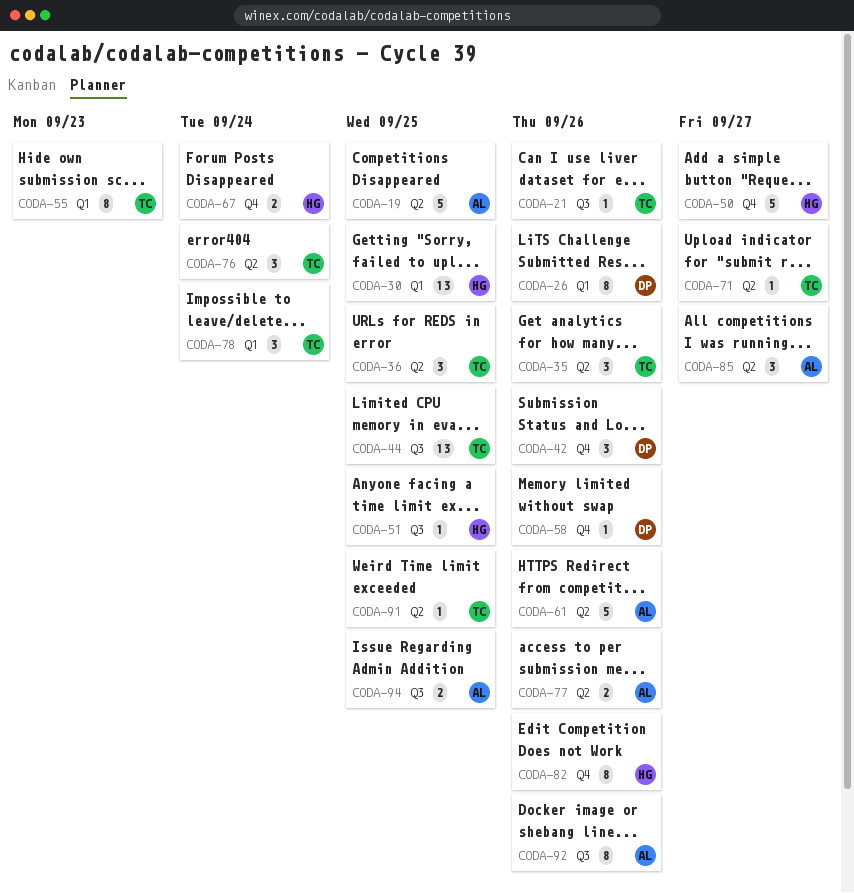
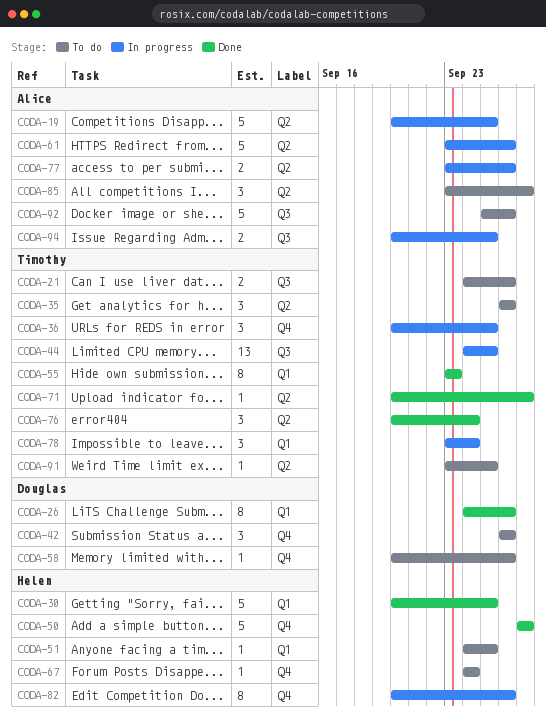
CODA-21, estimate: 1 -> 2
CODA-30, estimate: 13 -> 5
CODA-36, label: Q2 -> Q4
CODA-51, label: Q3 -> Q1
CODA-67, estimate: 2 -> 1
CODA-92, estimate: 8 -> 5

